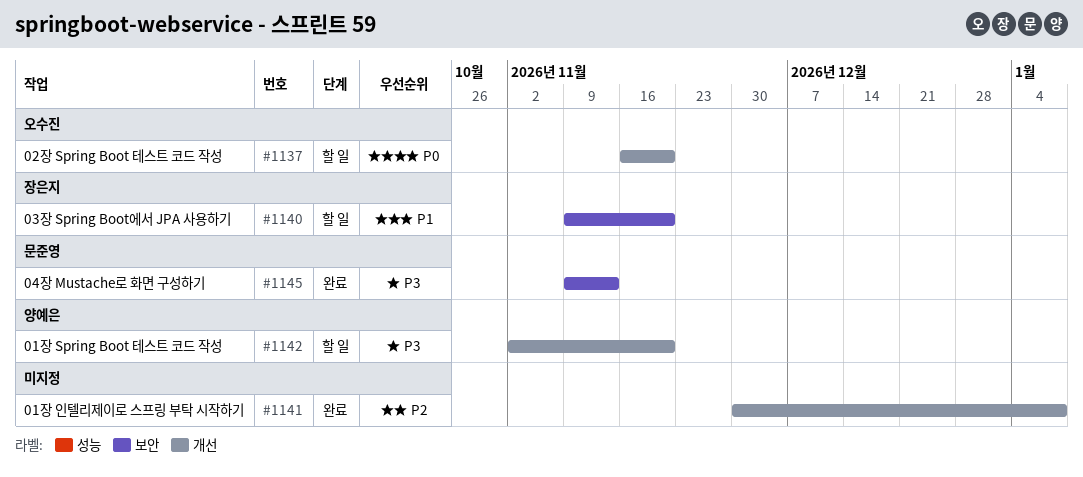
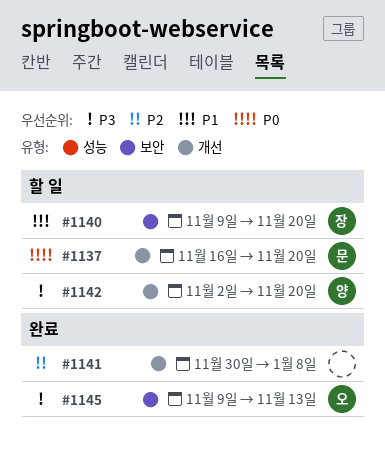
#1137, owner: 오수진 -> 문준영
#1145, owner: 문준영 -> 오수진

